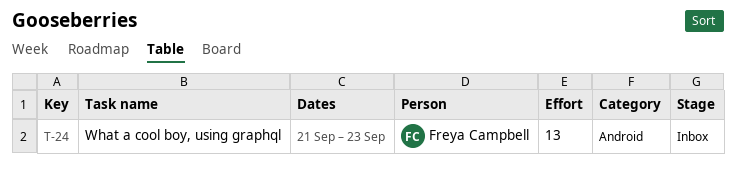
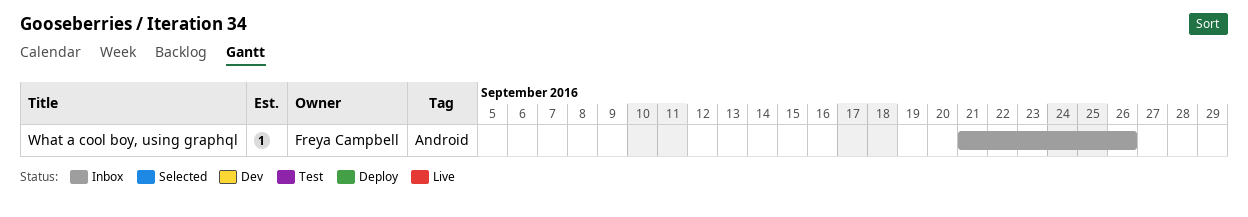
What a cool boy, using graphql, estimate: 13 -> 1
What a cool boy, using graphql, due: Sep 23 -> Sep 26

